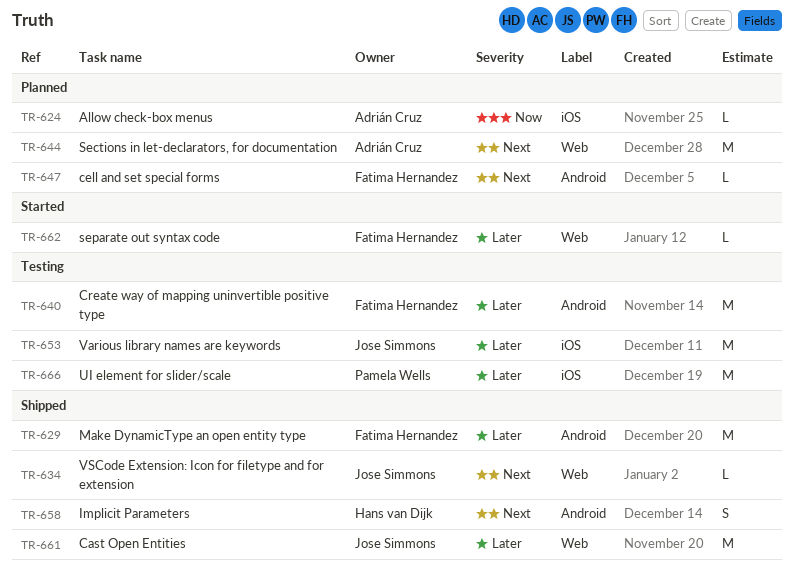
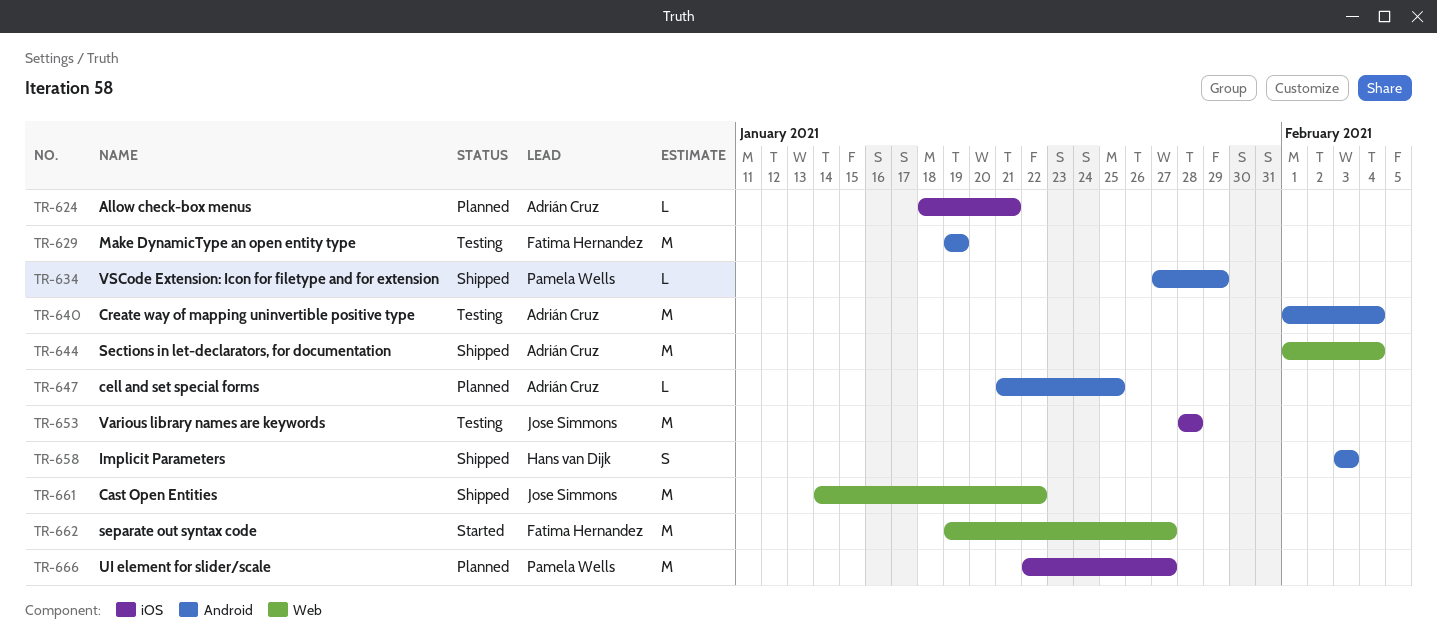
TR-629, status: Shipped -> Testing
TR-634, owner: Jose Simmons -> Pamela Wells
TR-634, label: Web -> Android
TR-640, owner: Fatima Hernandez -> Adrián Cruz
TR-644, status: Planned -> Shipped
TR-647, owner: Fatima Hernandez -> Adrián Cruz
TR-662, estimate: L -> M
TR-666, status: Testing -> Planned

